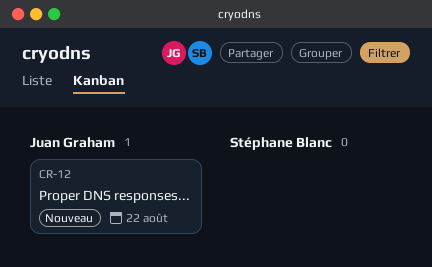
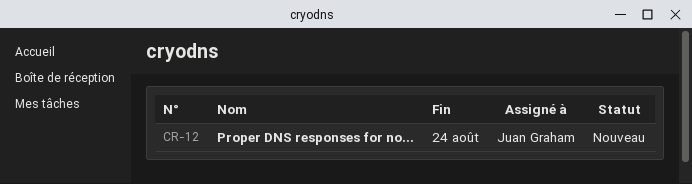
CR-12, due: Aug 22 -> Aug 24

